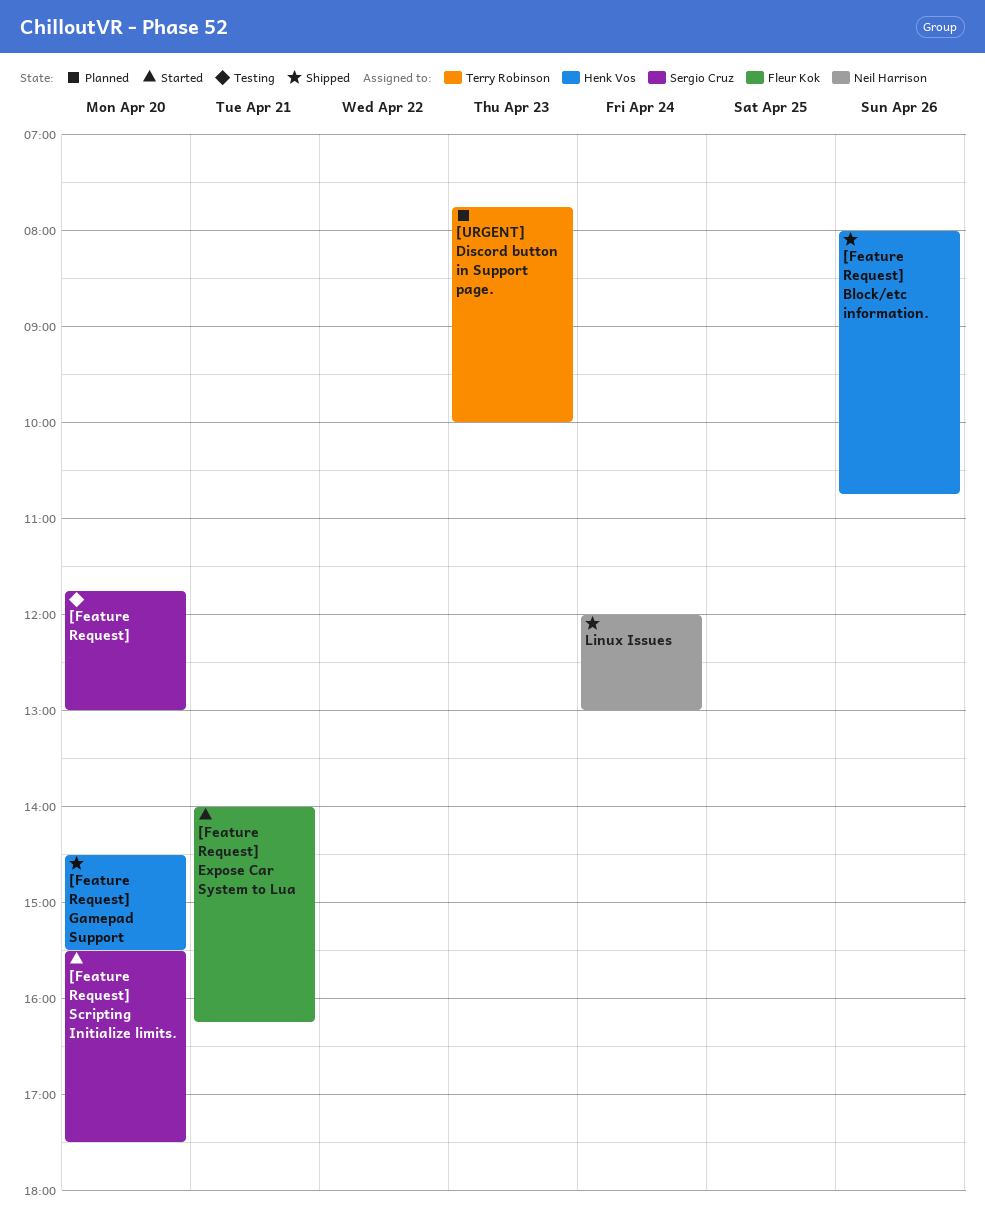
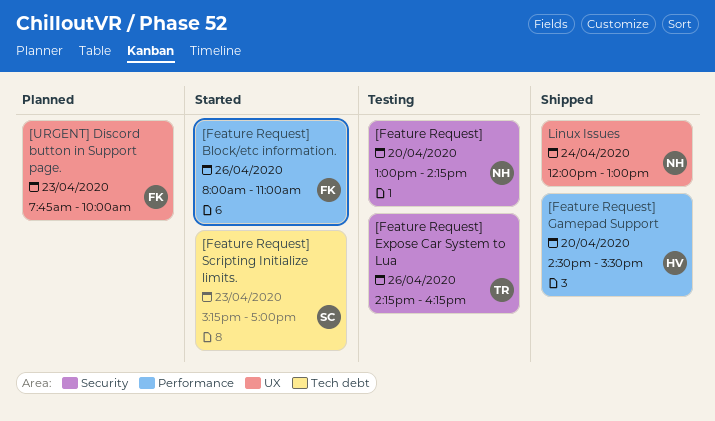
[Feature Request], owner: Sergio Cruz -> Neil Harrison
[Feature Request], begins: 11:45 -> 13:00
[Feature Request], ends: 13:00 -> 14:15
[Feature Request] Block/etc information., status: Shipped -> Started
[Feature Request] Block/etc information., owner: Henk Vos -> Fleur Kok
[Feature Request] Block/etc information., ends: 10:45 -> 11:00
[Feature Request] Expose Car System to Lua, status: Started -> Testing
[Feature Request] Expose Car System to Lua, owner: Fleur Kok -> Terry Robinson
[Feature Request] Expose Car System to Lua, day: Apr 21 -> Apr 26
[Feature Request] Expose Car System to Lua, begins: 14:00 -> 14:15
[Feature Request] Scripting Initialize limits., day: Apr 20 -> Apr 23
[Feature Request] Scripting Initialize limits., begins: 15:30 -> 15:15
[Feature Request] Scripting Initialize limits., ends: 17:30 -> 17:00
[URGENT] Discord button in Support page., owner: Terry Robinson -> Fleur Kok

